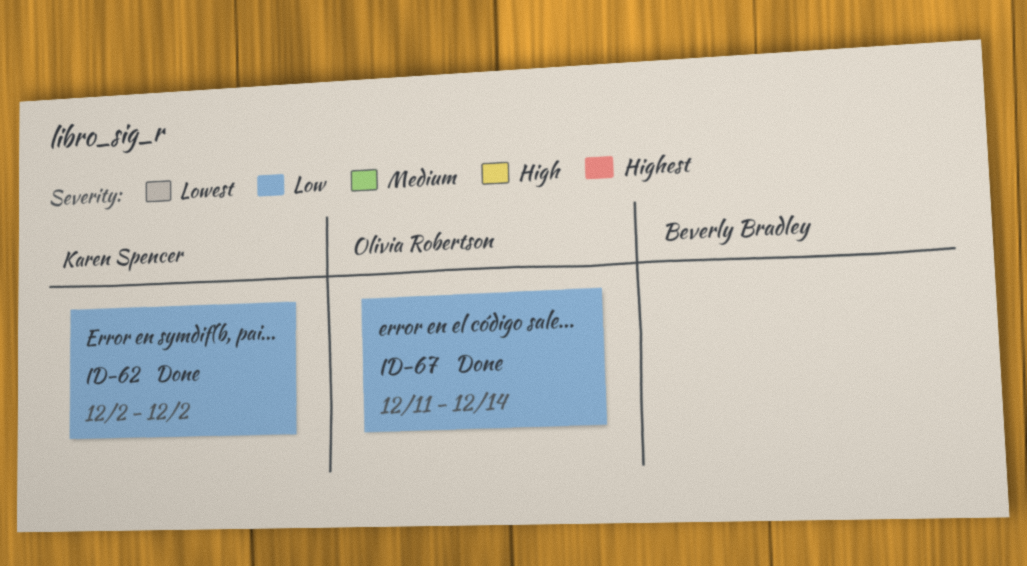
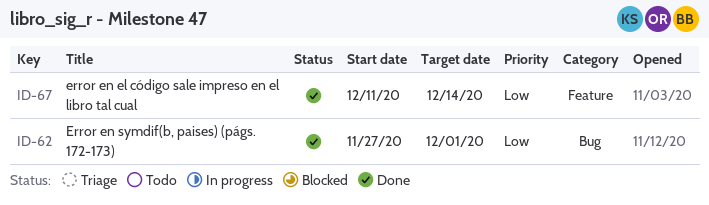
ID-62, start: Dec 2 -> Nov 27
ID-62, due: Dec 2 -> Dec 1

